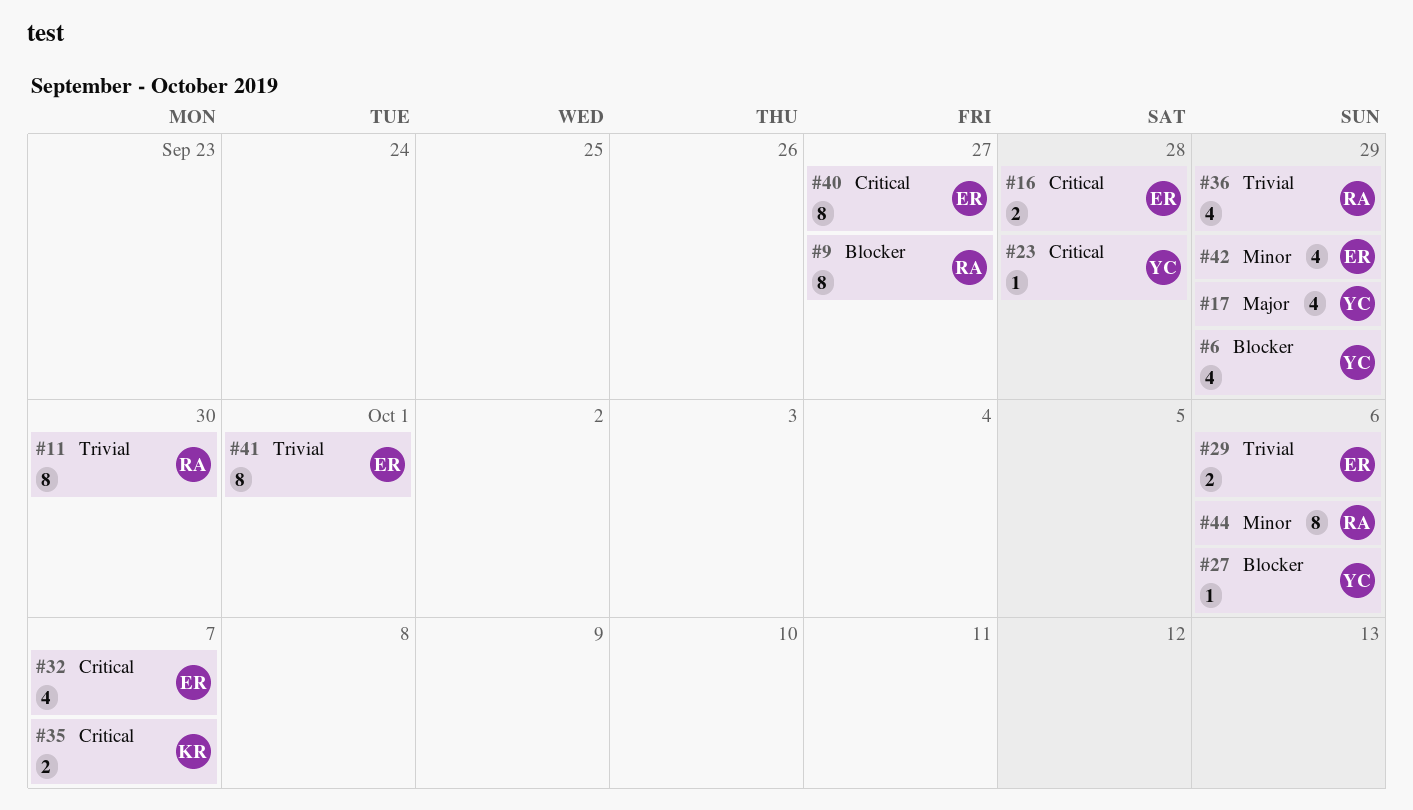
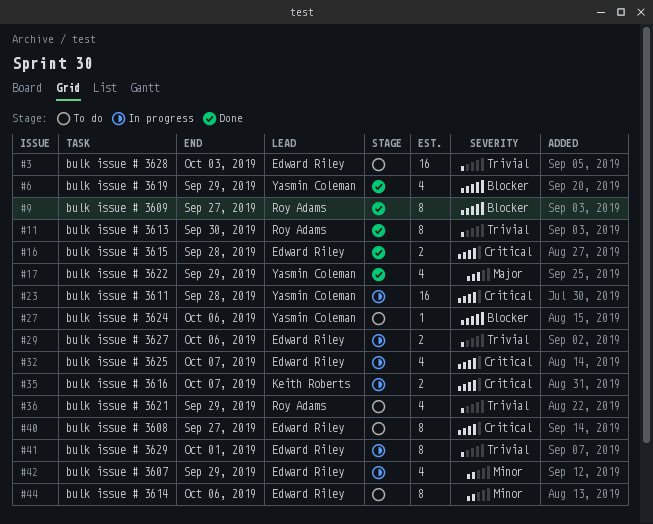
#3: none -> present
#23, estimate: 1 -> 16
#44, owner: Roy Adams -> Edward Riley

